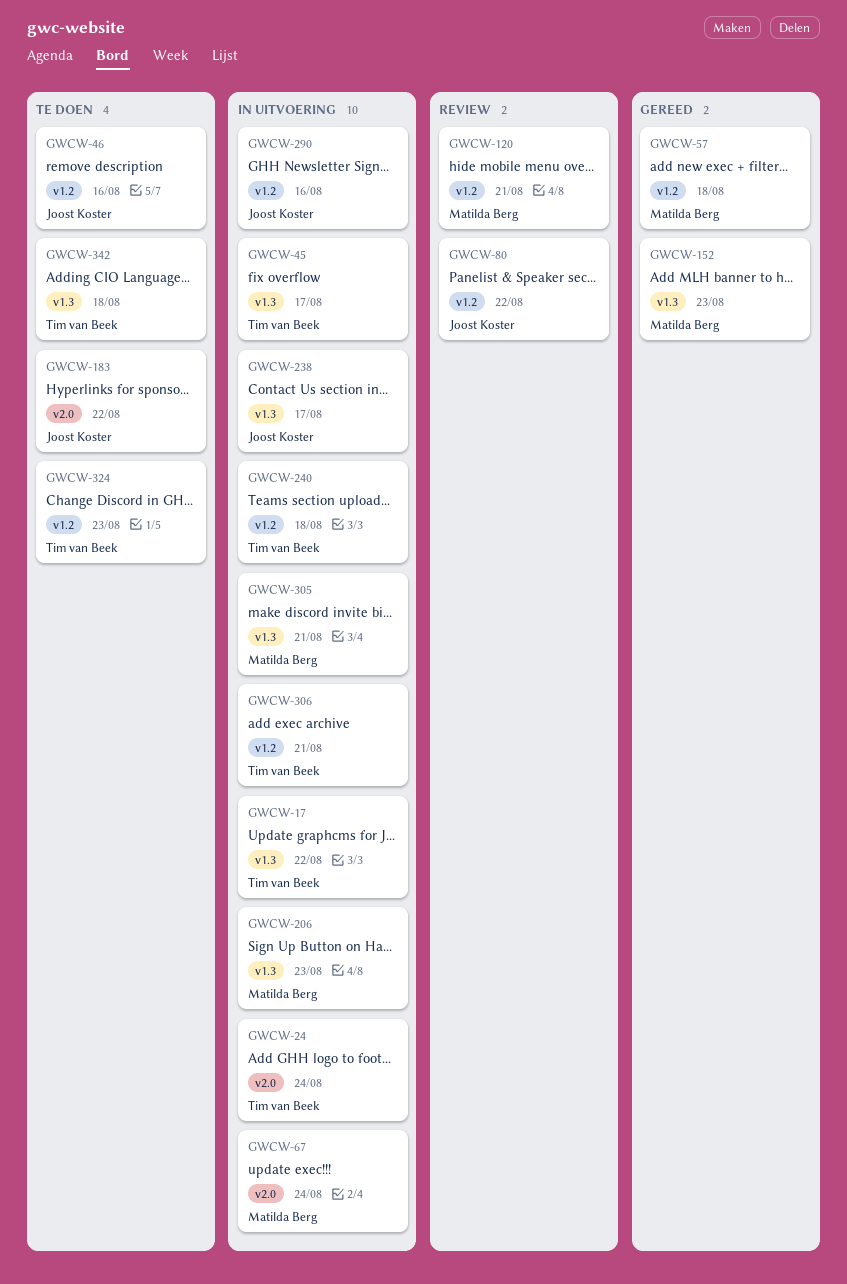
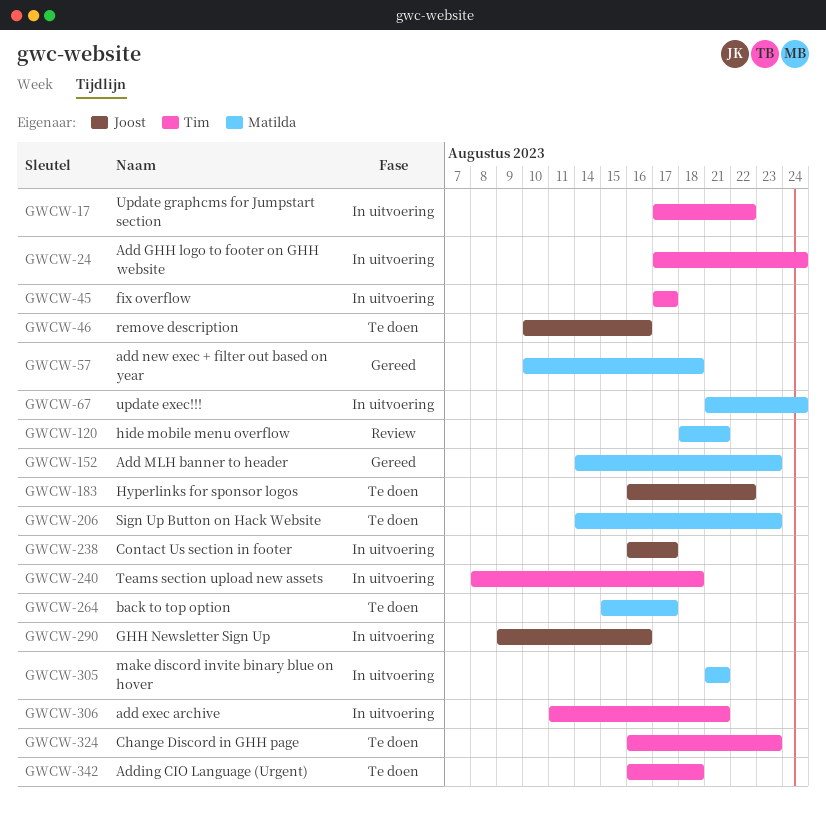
GWCW-80: present -> none
GWCW-206, status: In uitvoering -> Te doen
GWCW-264: none -> present

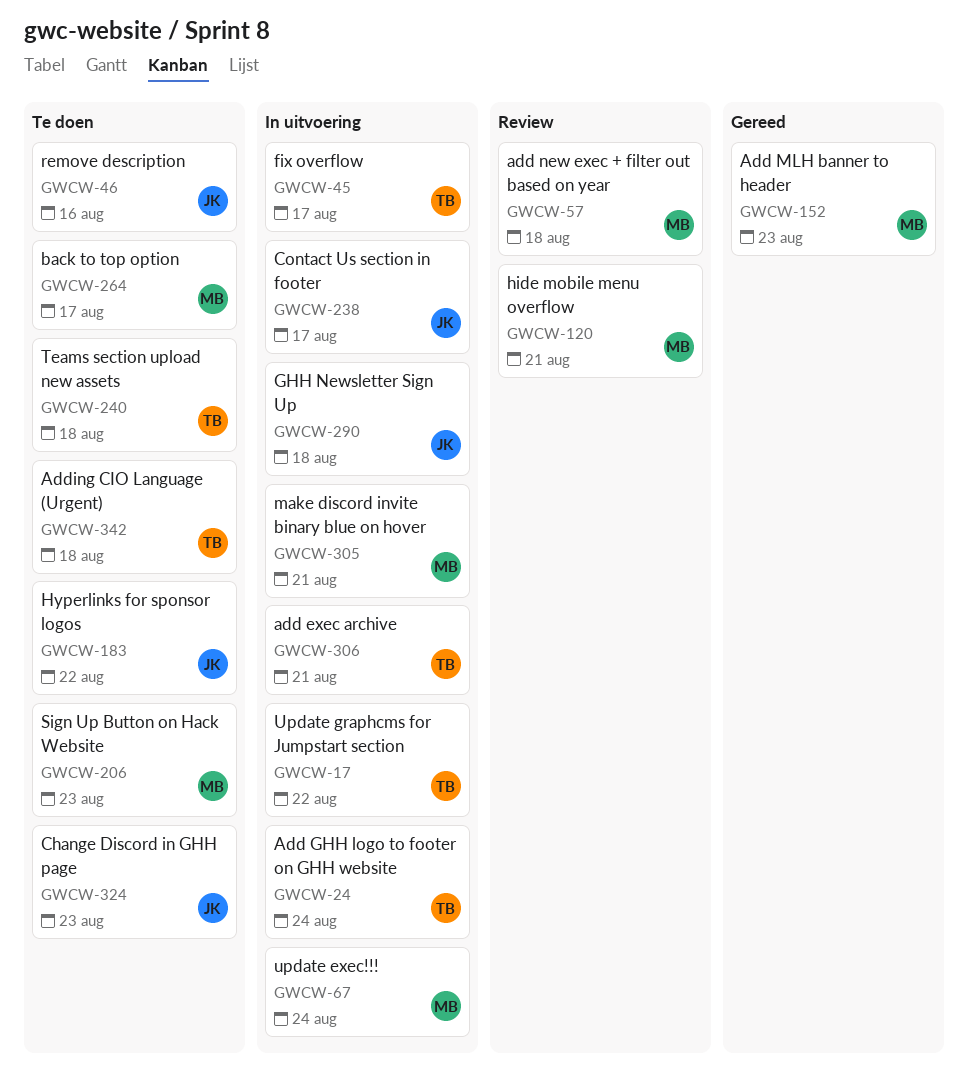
GWCW-57, status: Gereed -> Review
GWCW-240, status: In uitvoering -> Te doen
GWCW-290, due: Aug 16 -> Aug 18
GWCW-324, owner: Tim -> Joost

